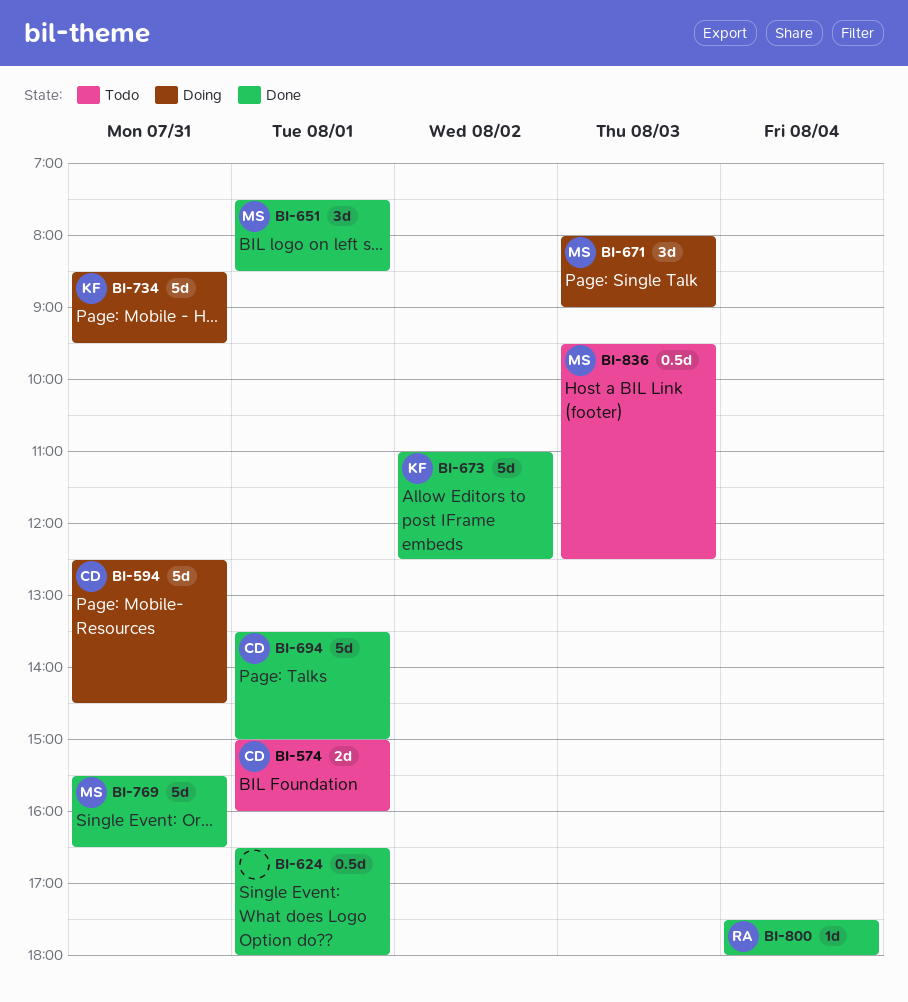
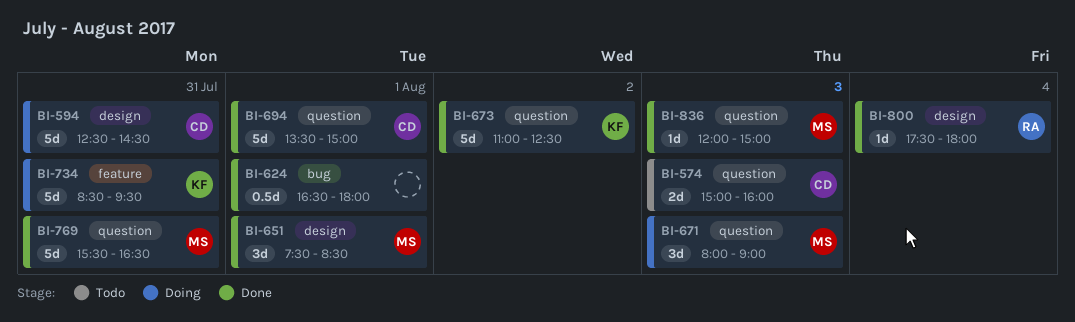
BI-574, day: Aug 1 -> Aug 3
BI-836, status: Todo -> Done
BI-836, estimate: 0.5d -> 1d
BI-836, begins: 09:30 -> 12:00
BI-836, ends: 12:30 -> 15:00

